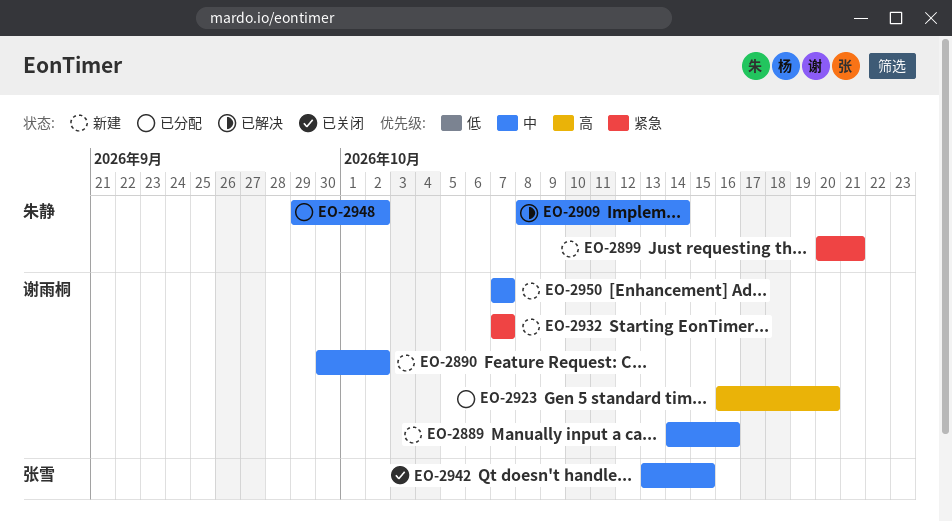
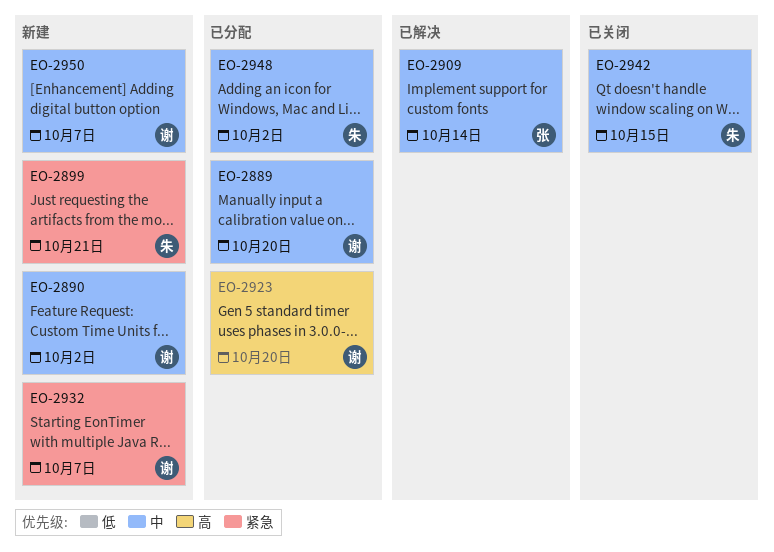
EO-2889, status: 新建 -> 已分配
EO-2889, due: Oct 16 -> Oct 20
EO-2909, owner: 朱静 -> 张雪
EO-2942, owner: 张雪 -> 朱静

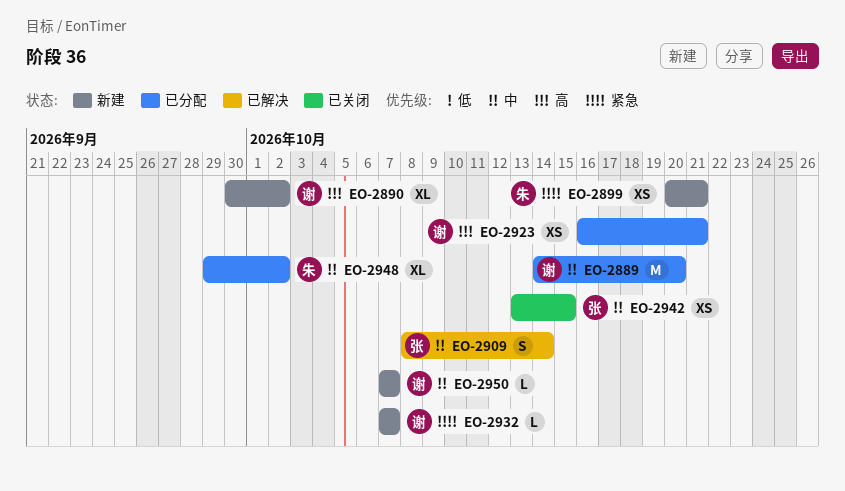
EO-2890, priority: 中 -> 高
EO-2923, due: Oct 20 -> Oct 21
EO-2942, owner: 朱 -> 张

